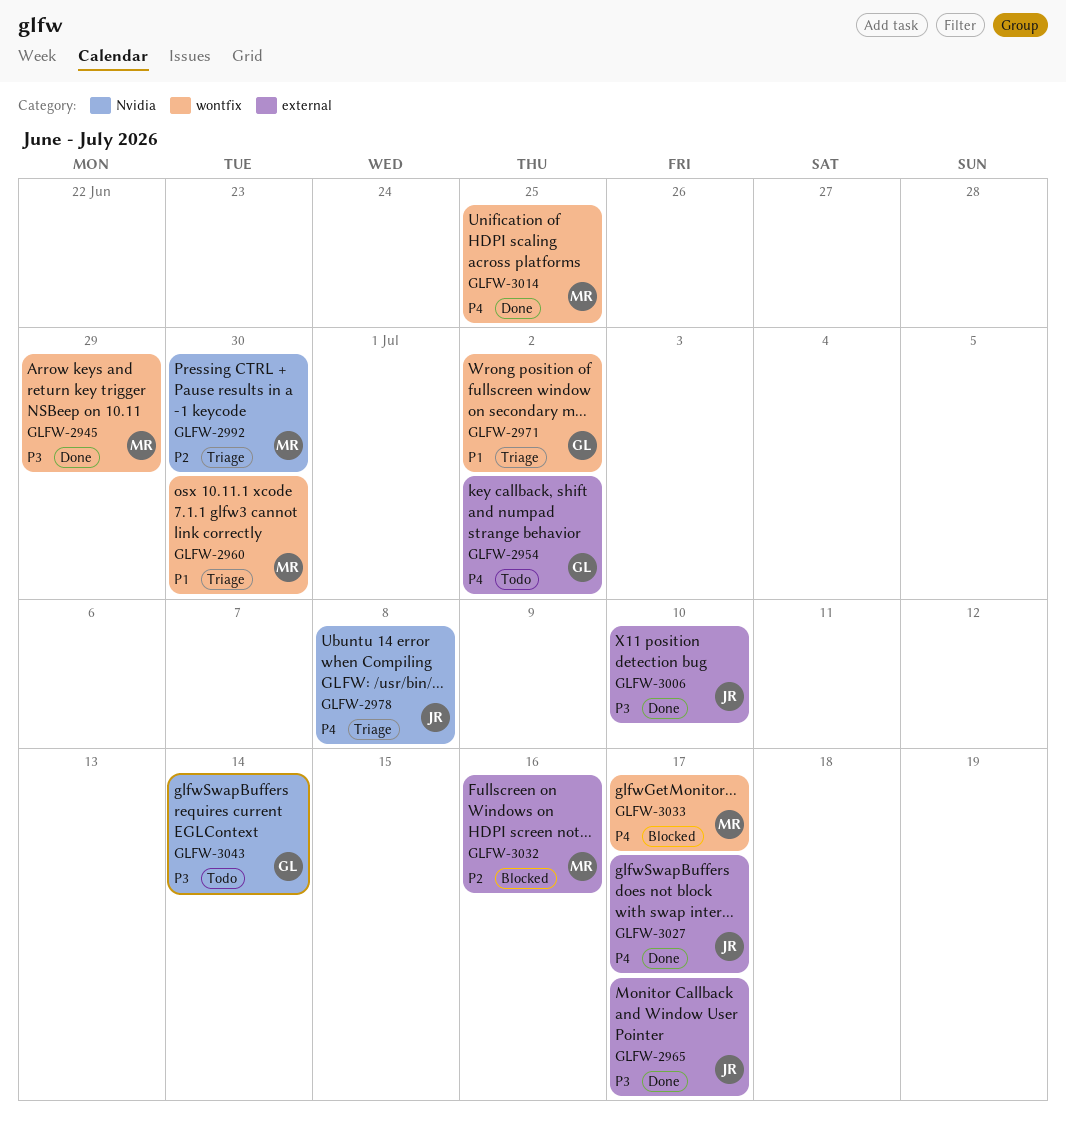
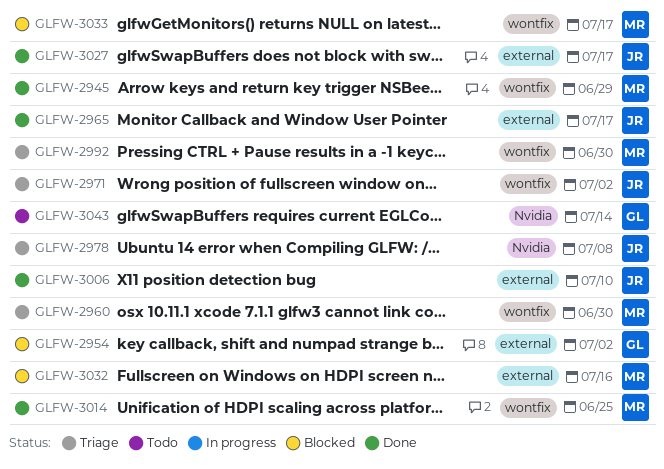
GLFW-2954, status: Todo -> Blocked
GLFW-2971, owner: GL -> JR
GLFW-2992, label: Nvidia -> wontfix

